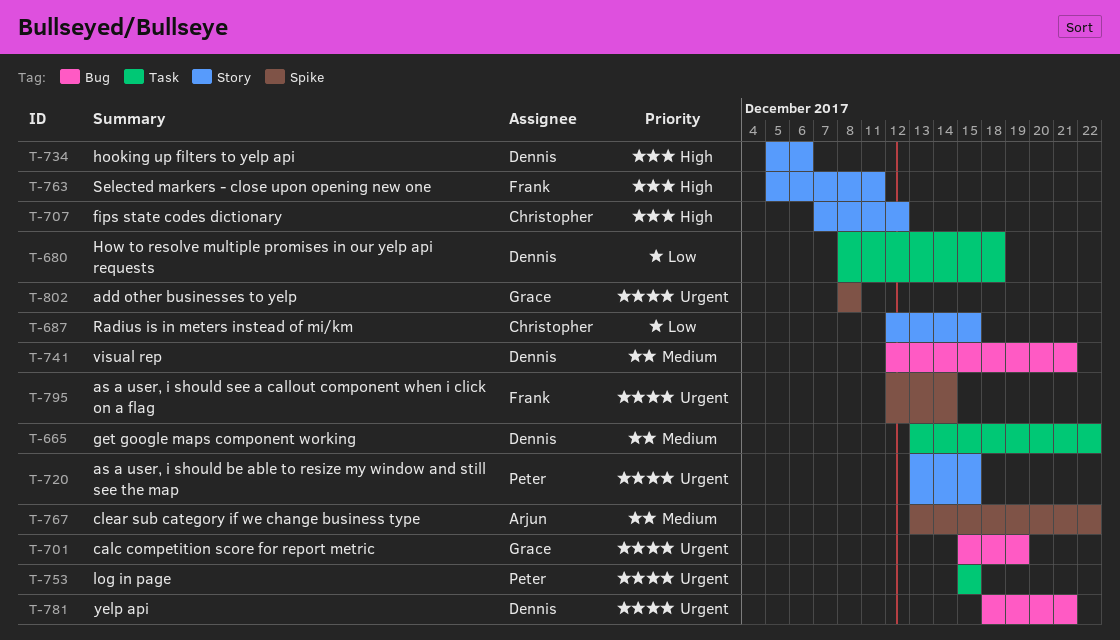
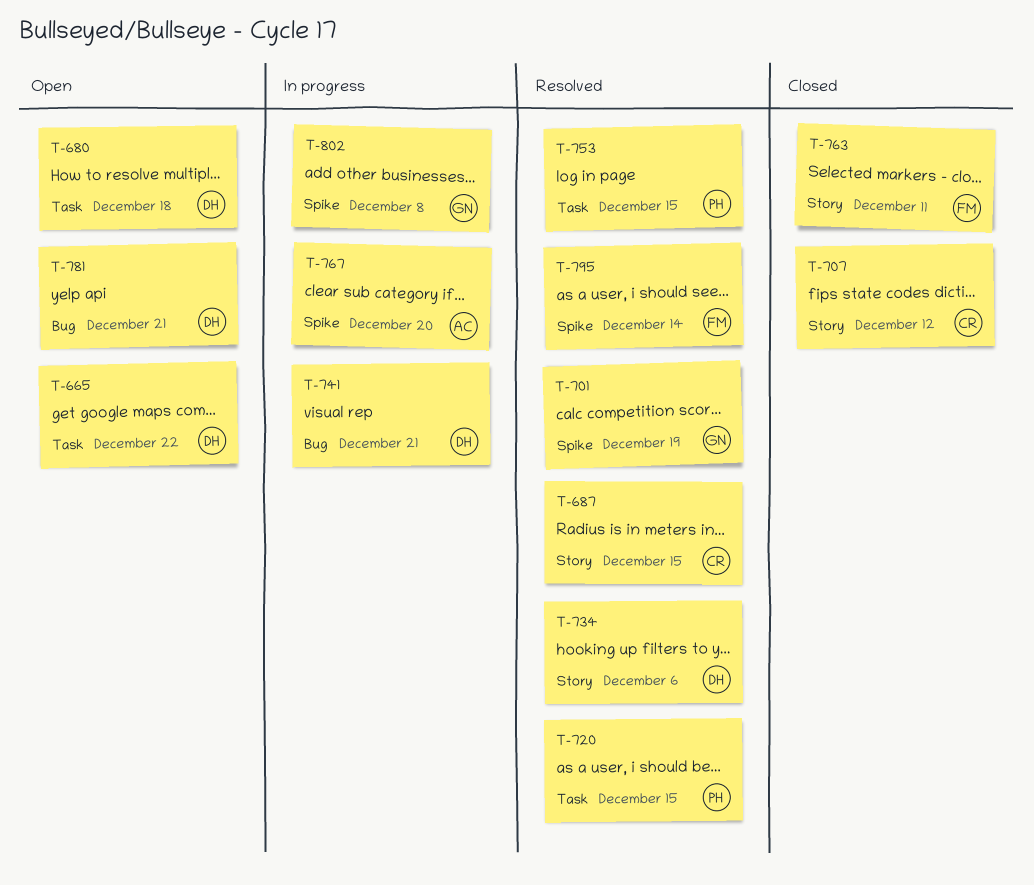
T-701, label: Bug -> Spike
T-720, label: Story -> Task
T-767, due: Dec 22 -> Dec 20

